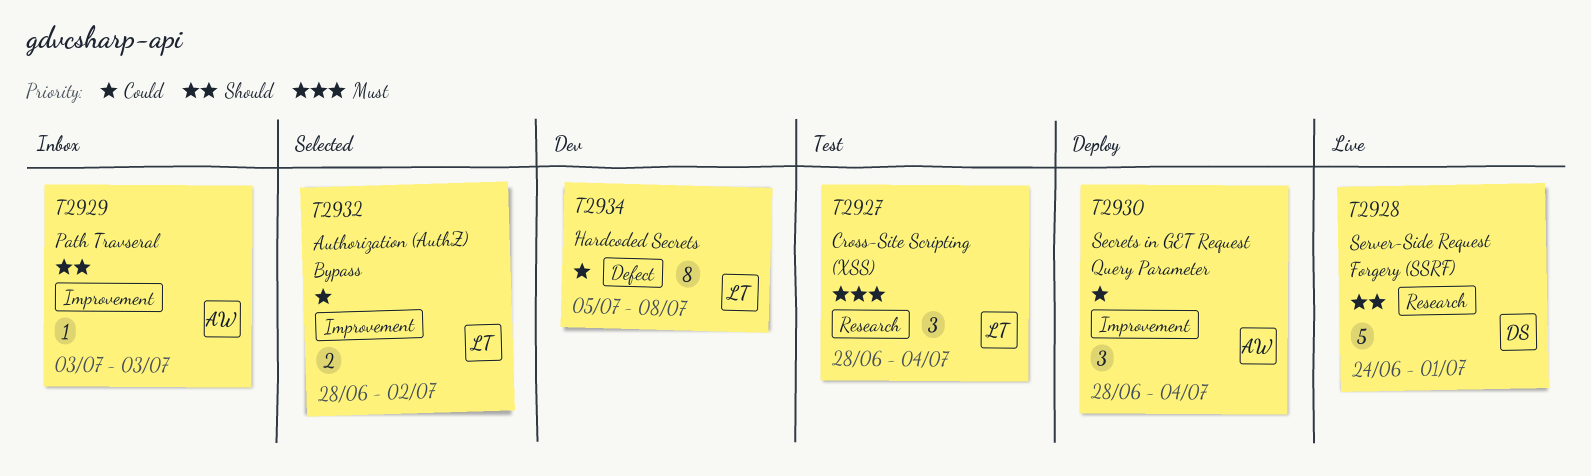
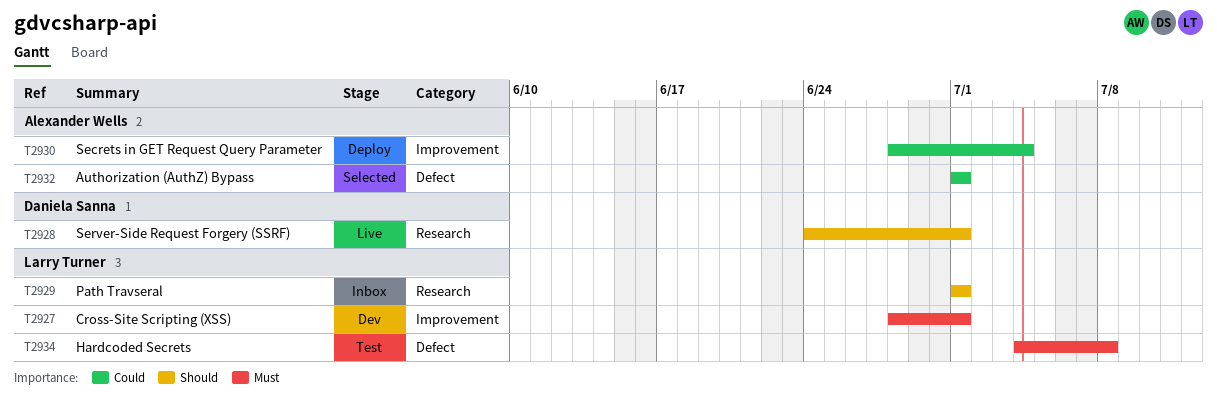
T2927, status: Test -> Dev
T2927, label: Research -> Improvement
T2927, due: Jul 4 -> Jul 1
T2929, owner: Alexander Wells -> Larry Turner
T2929, label: Improvement -> Research
T2929, start: Jul 3 -> Jul 1
T2929, due: Jul 3 -> Jul 1
T2932, owner: Larry Turner -> Alexander Wells
T2932, label: Improvement -> Defect
T2932, start: Jun 28 -> Jul 1
T2932, due: Jul 2 -> Jul 1
T2934, status: Dev -> Test
T2934, priority: Could -> Must
T2934, start: Jul 5 -> Jul 4

